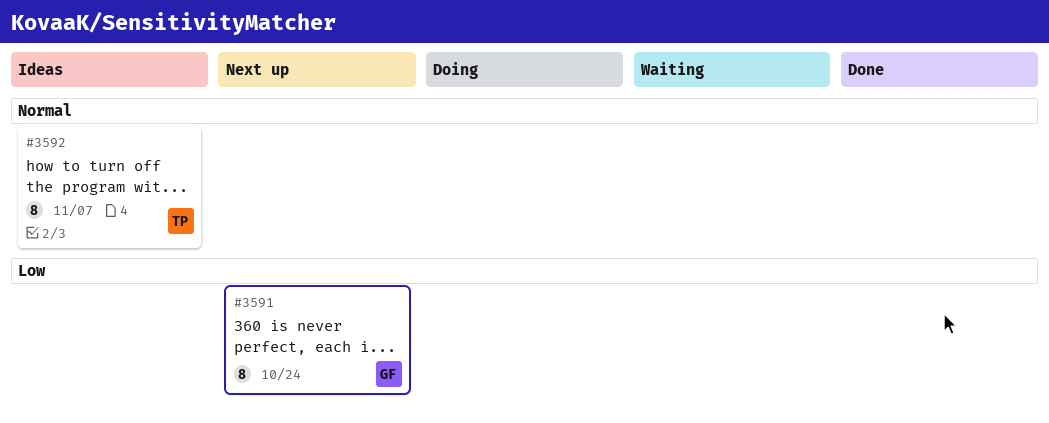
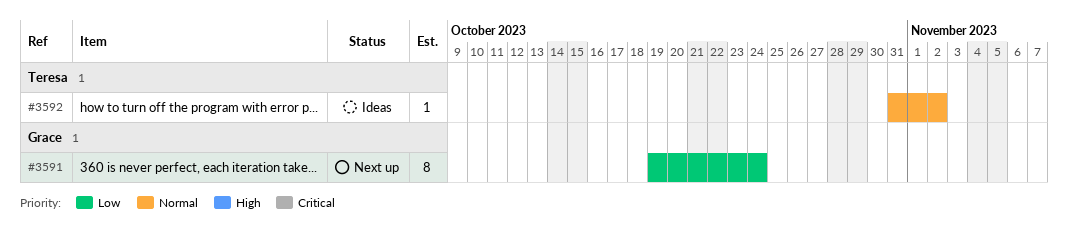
#3592, estimate: 8 -> 1
#3592, due: Nov 7 -> Nov 2

